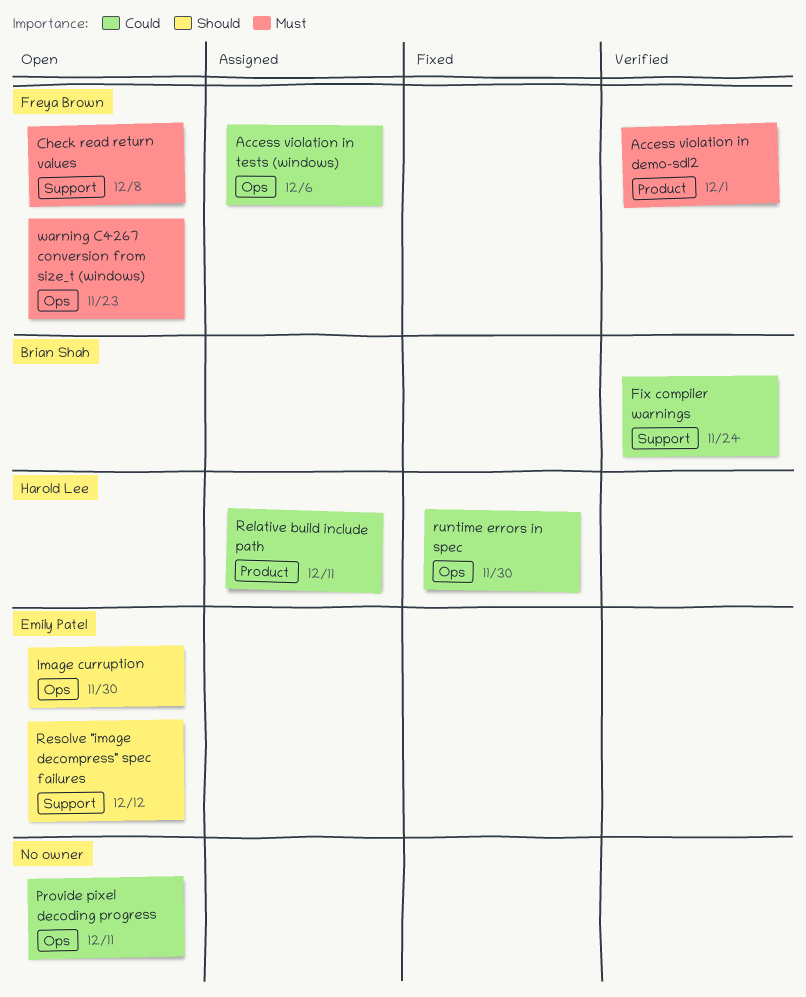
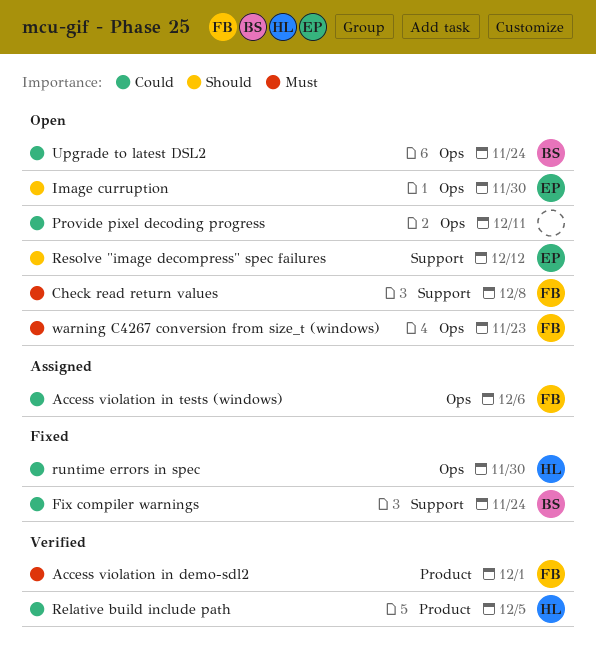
Fix compiler warnings, status: Verified -> Fixed
Relative build include path, status: Assigned -> Verified
Relative build include path, due: Dec 11 -> Dec 5
Upgrade to latest DSL2: none -> present

